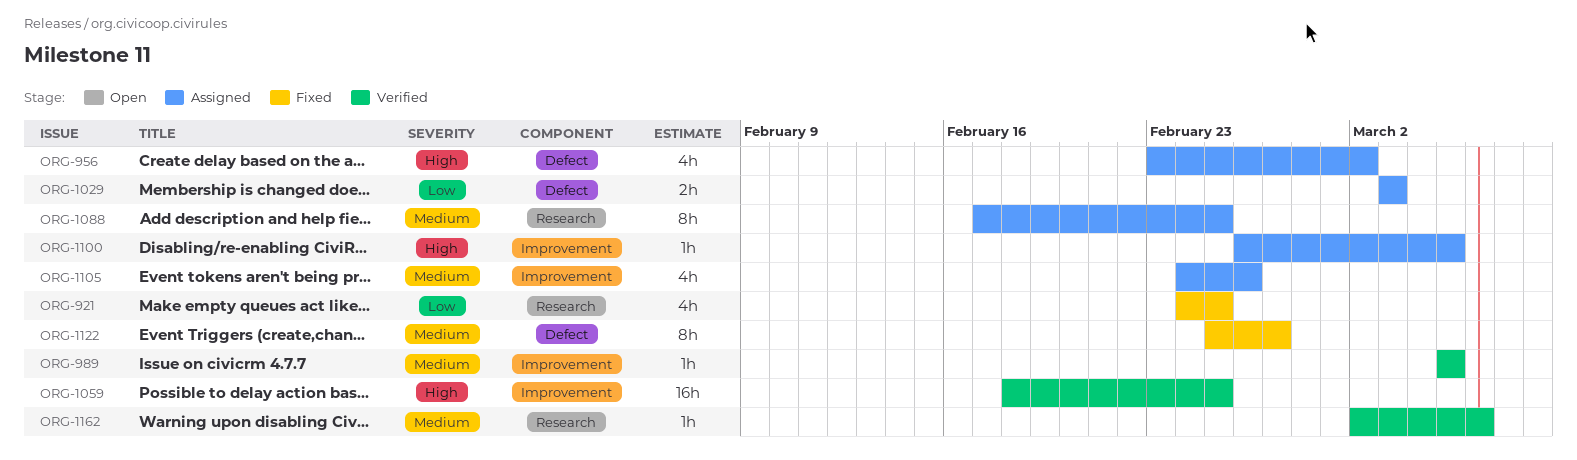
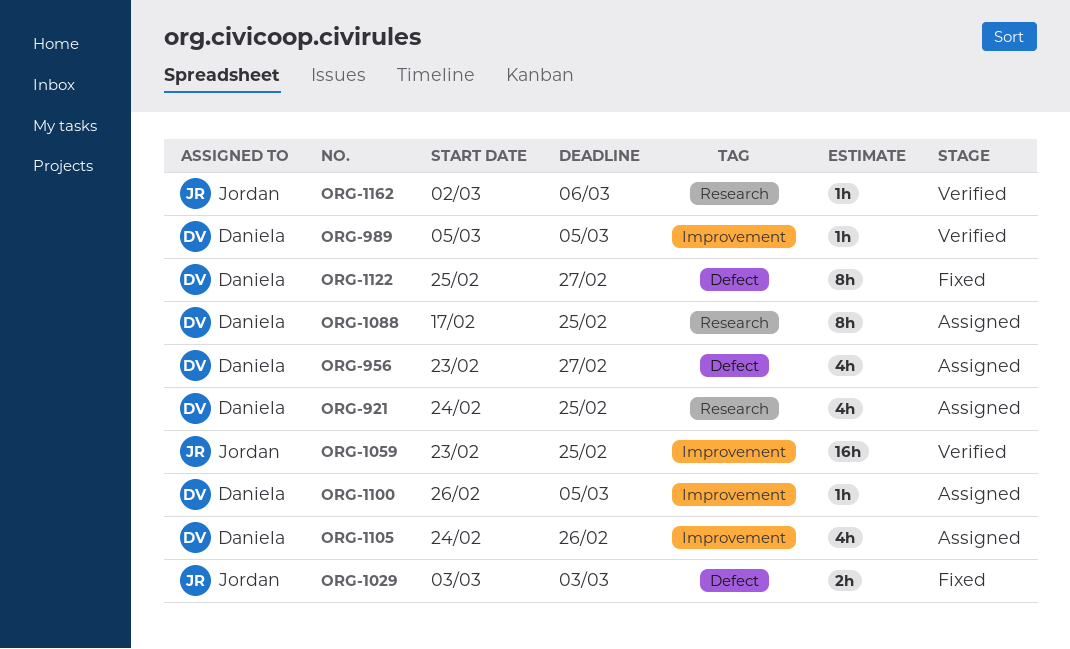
ORG-921, status: Fixed -> Assigned
ORG-956, due: Mar 2 -> Feb 27
ORG-1029, status: Assigned -> Fixed
ORG-1059, start: Feb 18 -> Feb 23

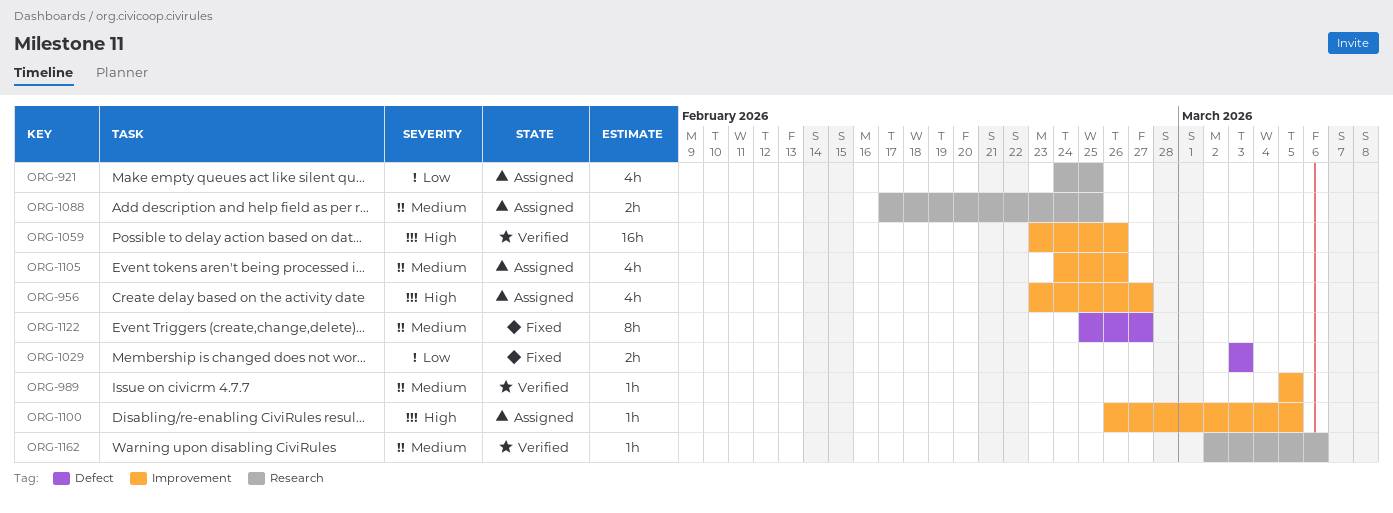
ORG-956, label: Defect -> Improvement
ORG-1059, due: Feb 25 -> Feb 26
ORG-1088, estimate: 8h -> 2h

